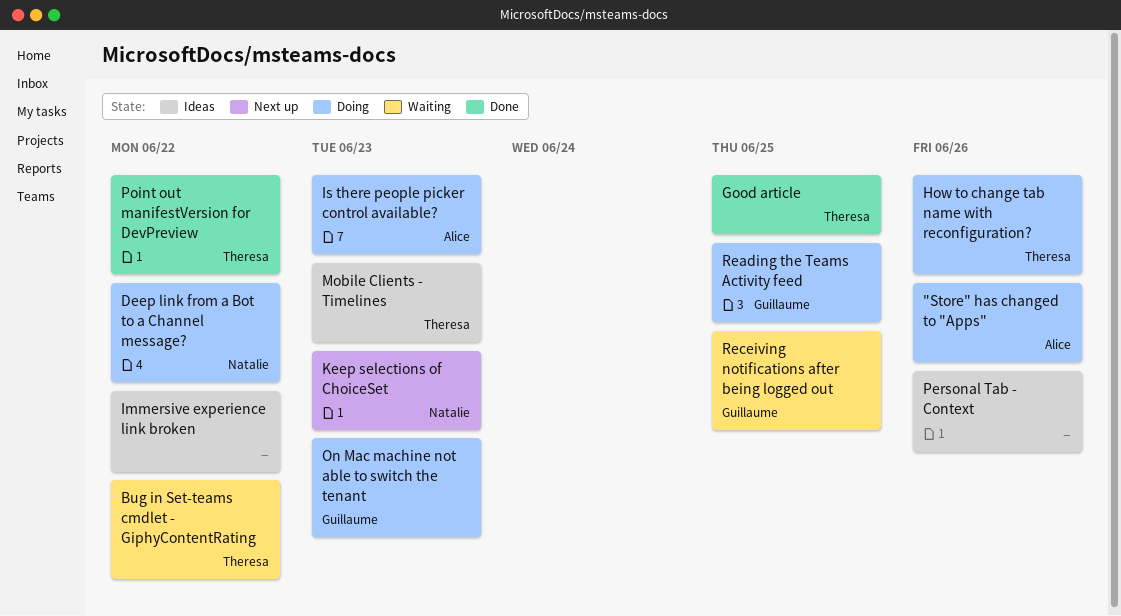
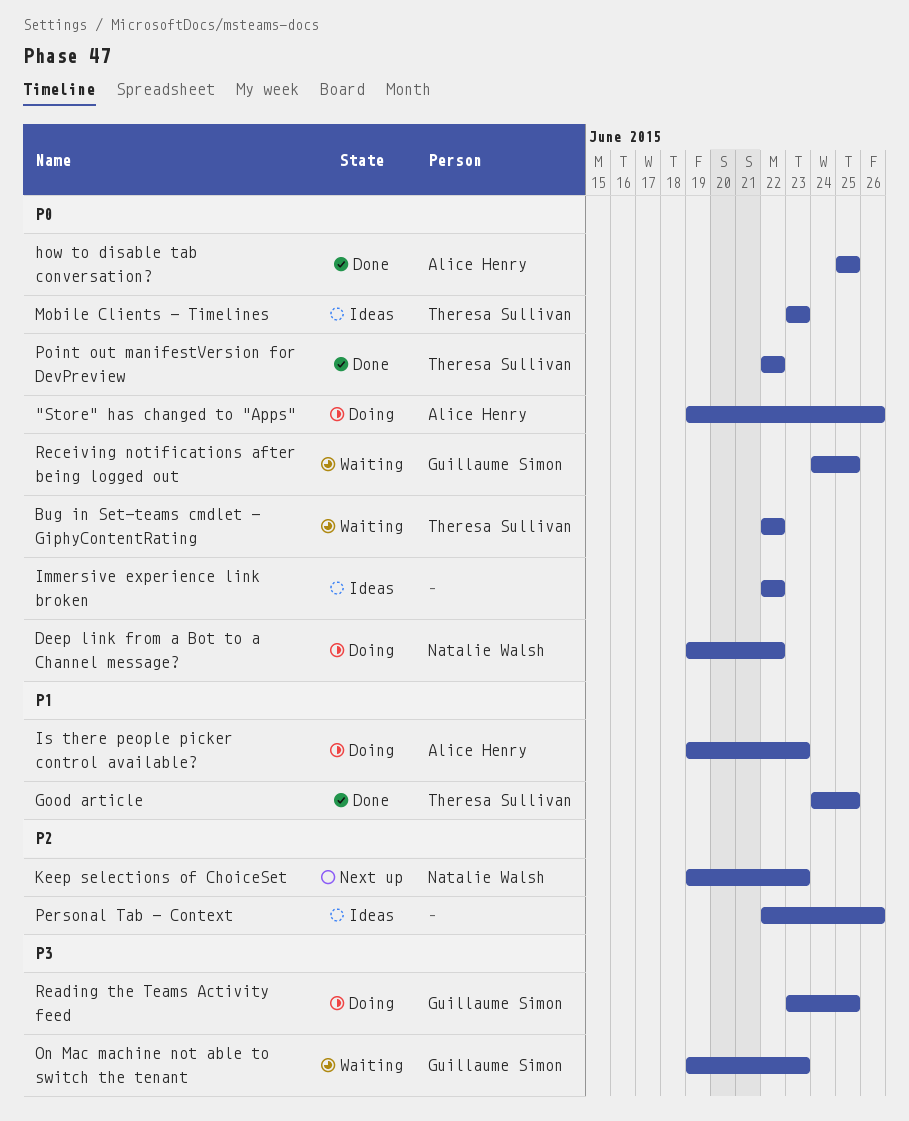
How to change tab name with reconfiguration?: present -> none
how to disable tab conversation?: none -> present
On Mac machine not able to switch the tenant, status: Doing -> Waiting

